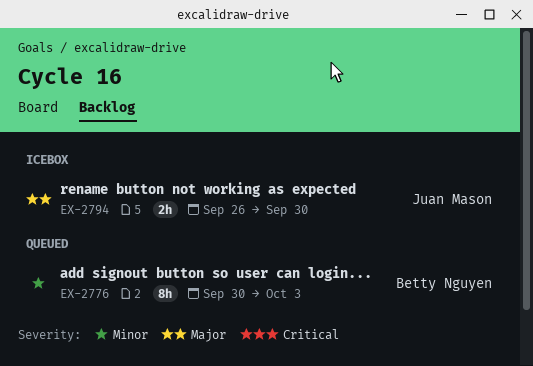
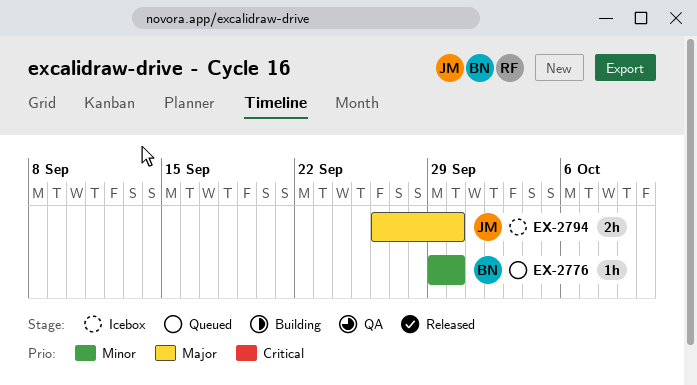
EX-2776, estimate: 8h -> 1h
EX-2776, start: Sep 30 -> Sep 29
EX-2776, due: Oct 3 -> Sep 30

